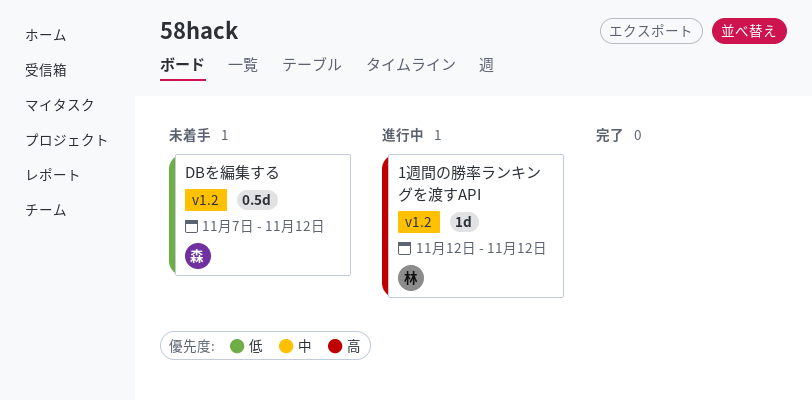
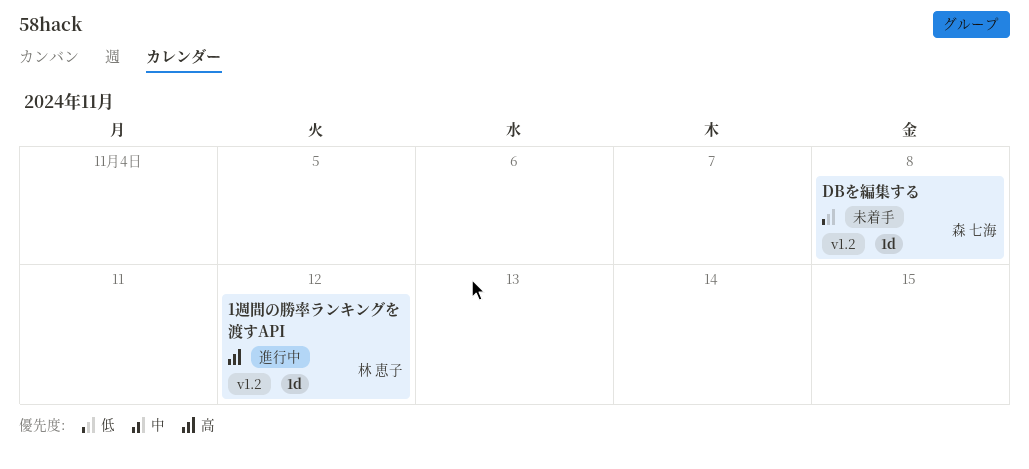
DBを編集する, estimate: 0.5d -> 1d
DBを編集する, due: Nov 12 -> Nov 8

